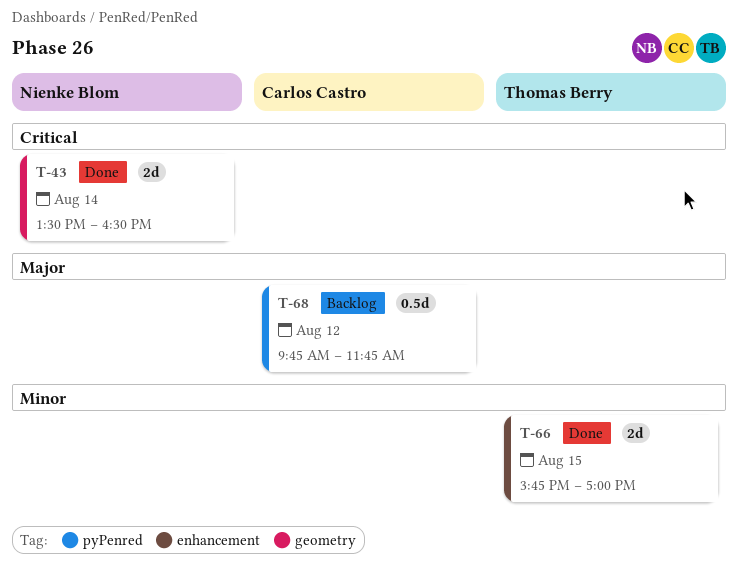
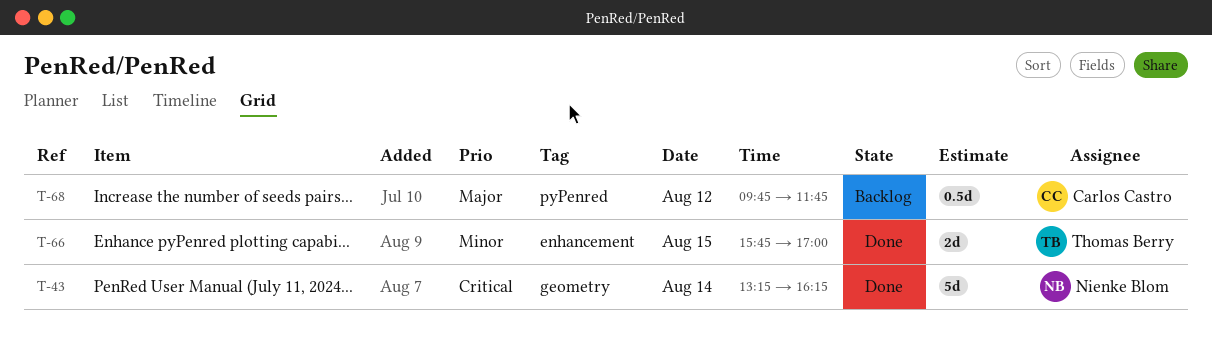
T-43, estimate: 2d -> 5d
T-43, begins: 13:30 -> 13:15
T-43, ends: 16:30 -> 16:15

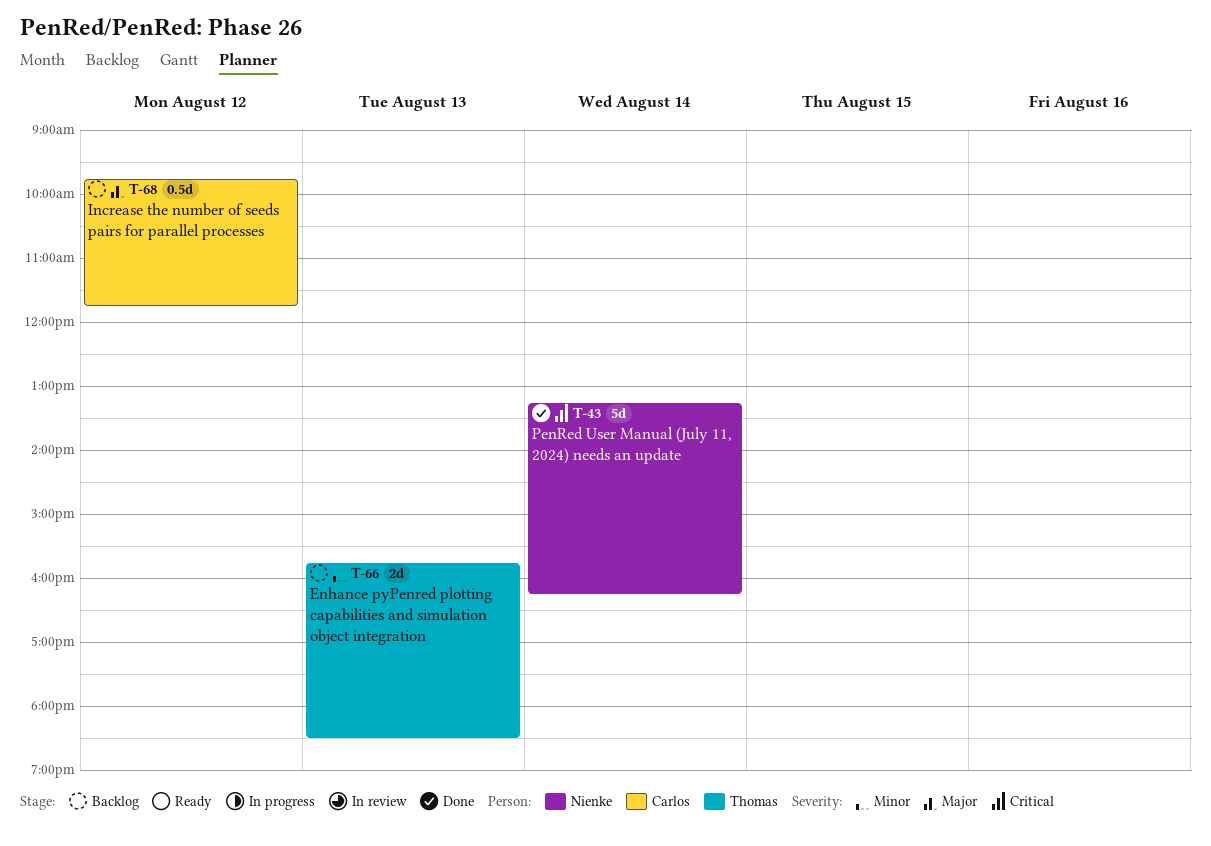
T-66, status: Done -> Backlog
T-66, day: Aug 15 -> Aug 13
T-66, ends: 17:00 -> 18:30

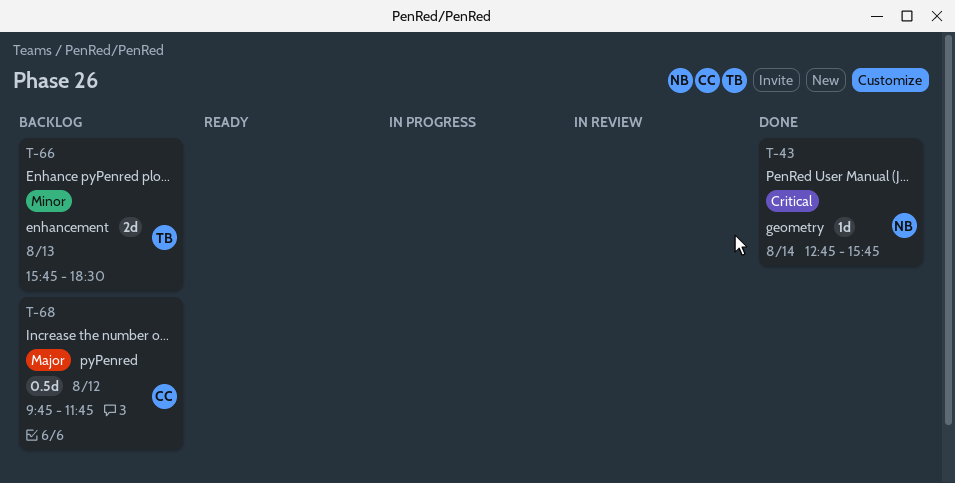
T-43, estimate: 5d -> 1d
T-43, begins: 13:15 -> 12:45
T-43, ends: 16:15 -> 15:45

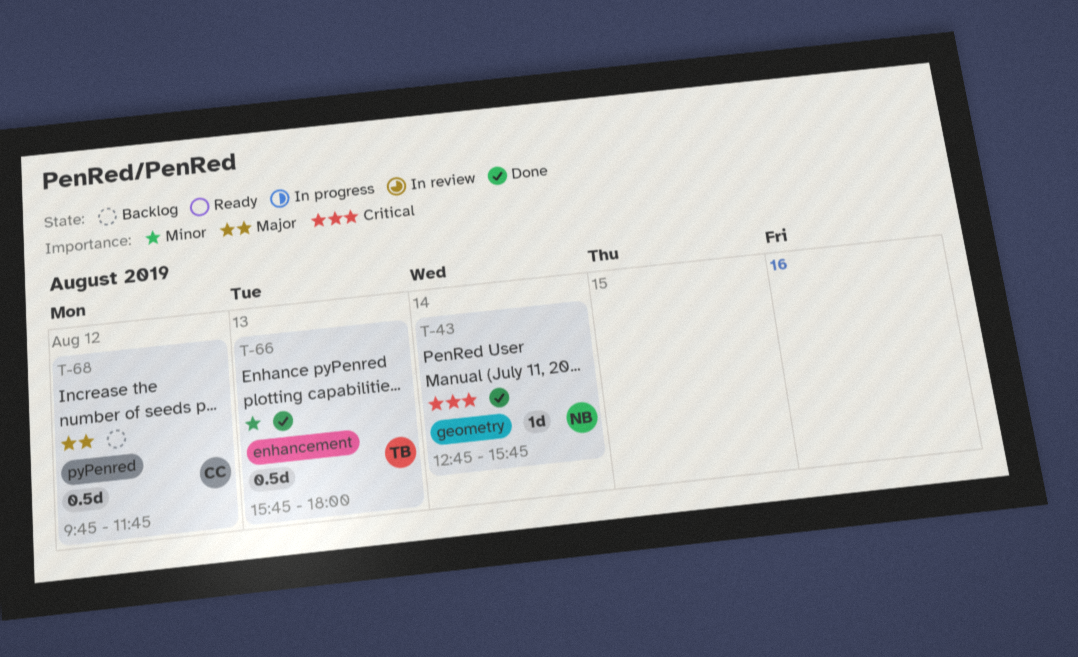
T-66, status: Backlog -> Done
T-66, estimate: 2d -> 0.5d
T-66, ends: 18:30 -> 18:00

